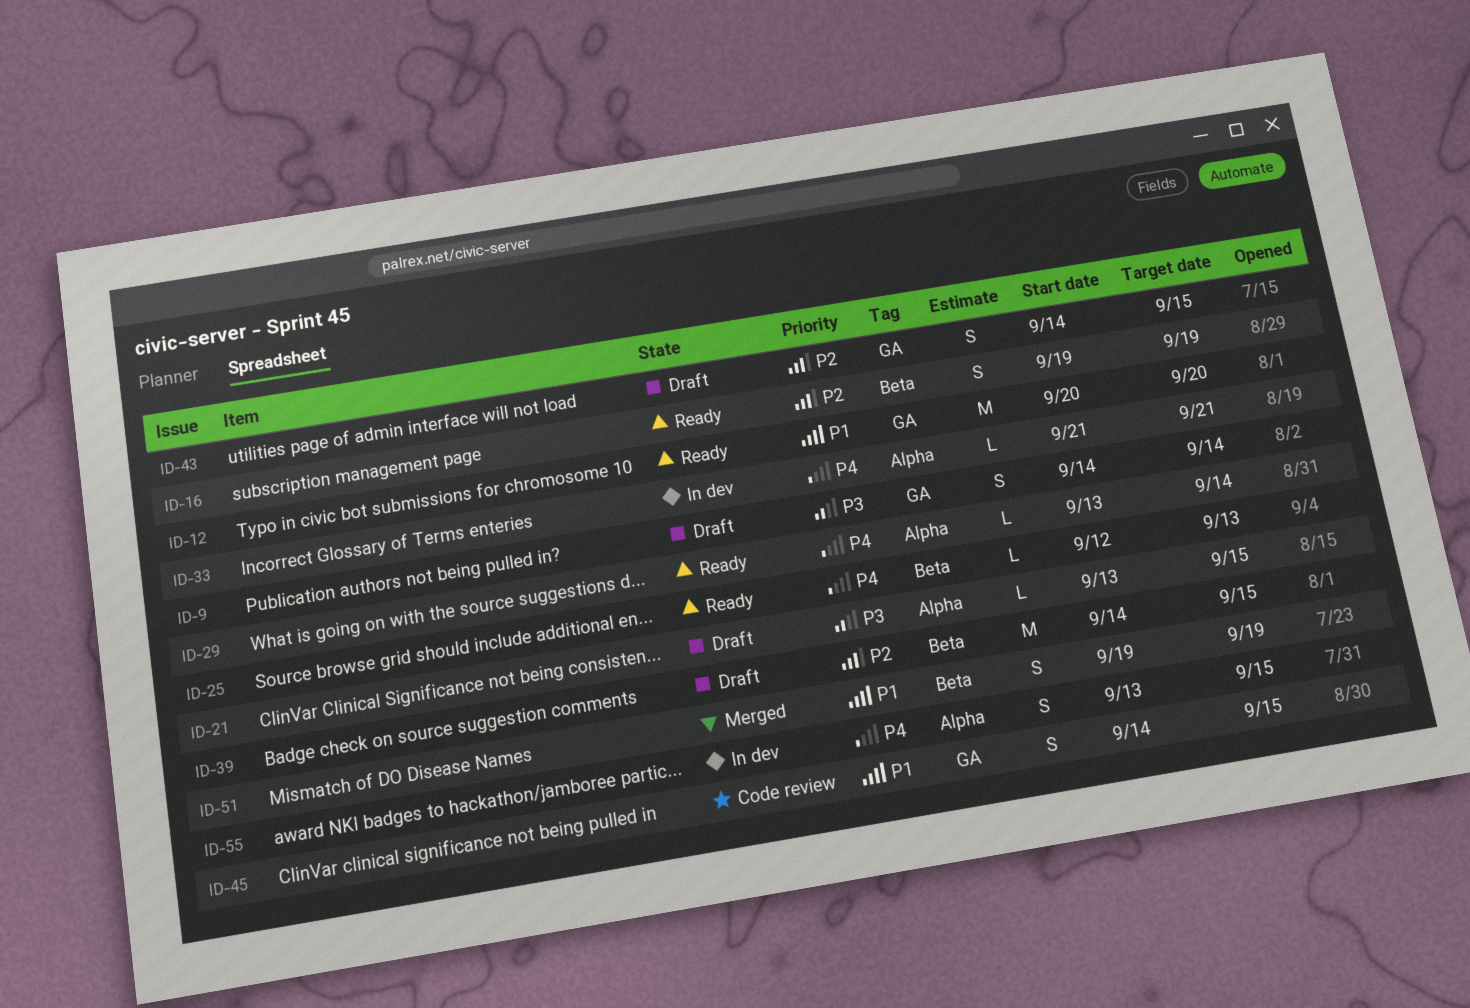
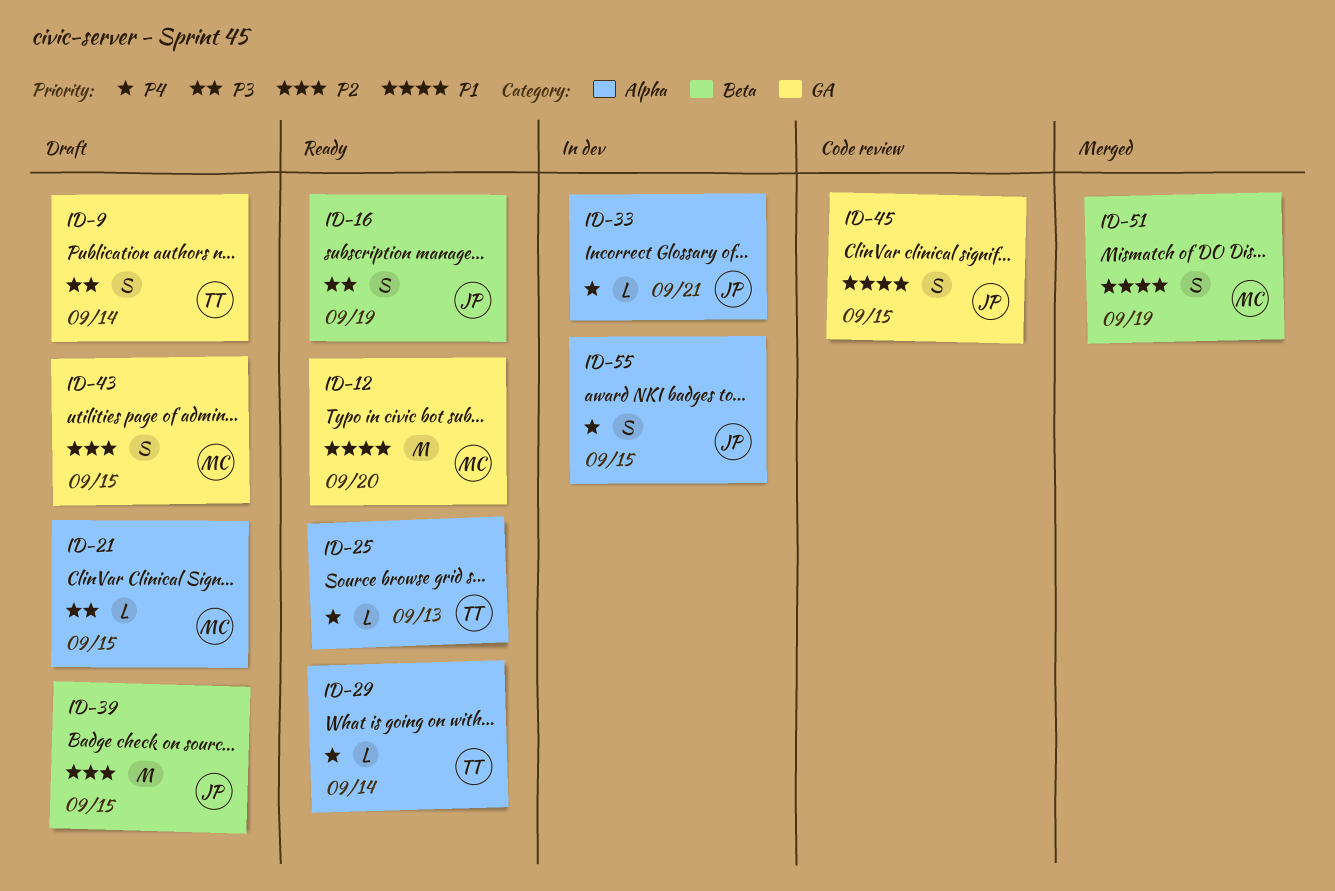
ID-16, priority: P2 -> P3
ID-25, label: Beta -> Alpha

